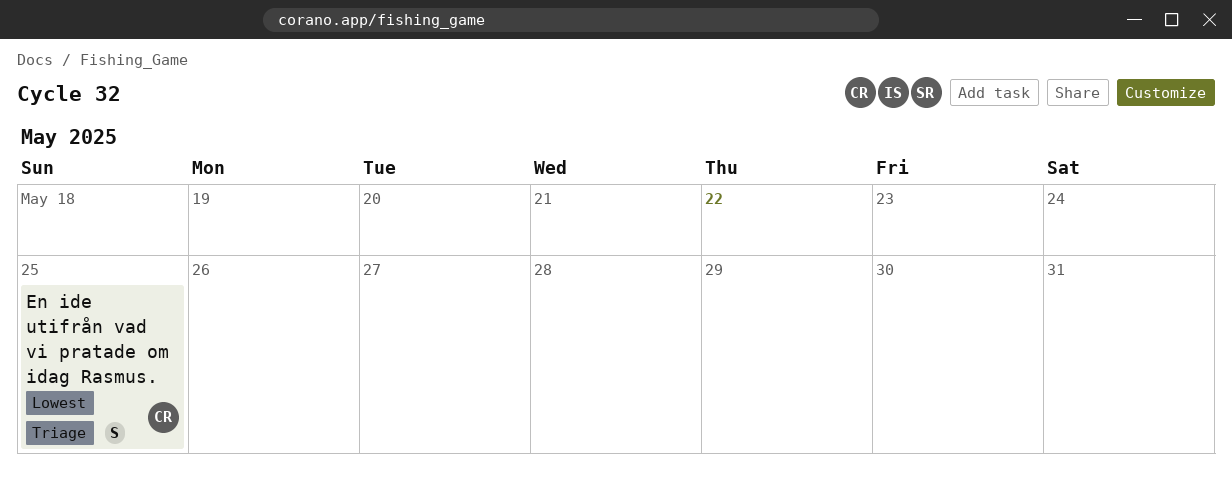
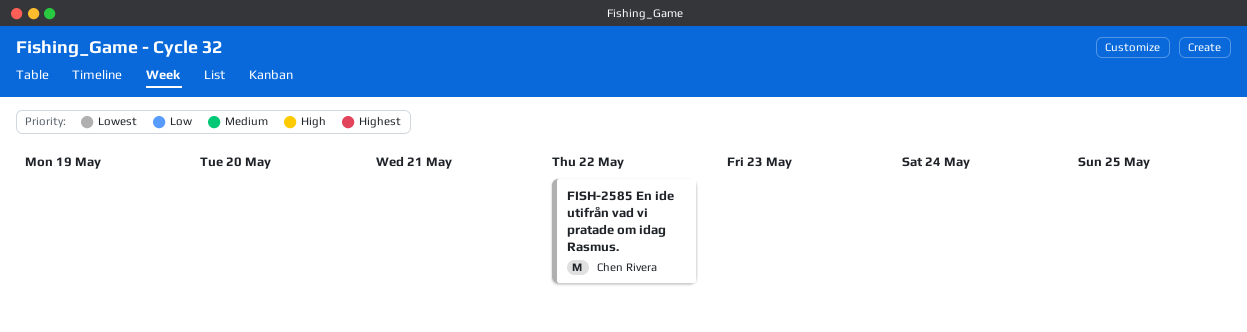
En ide utifrån vad vi pratade om idag Rasmus., estimate: S -> M
En ide utifrån vad vi pratade om idag Rasmus., due: May 25 -> May 22

